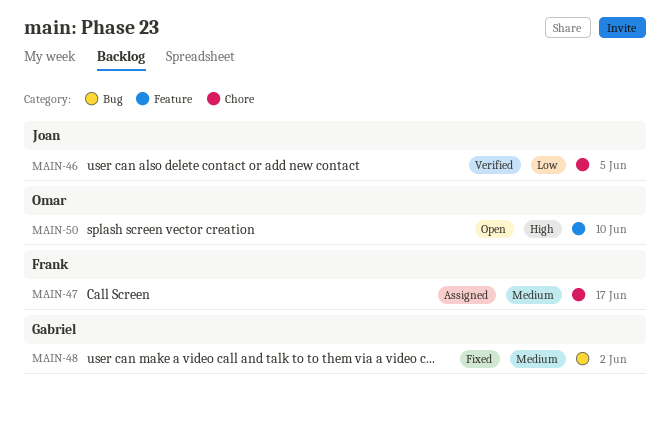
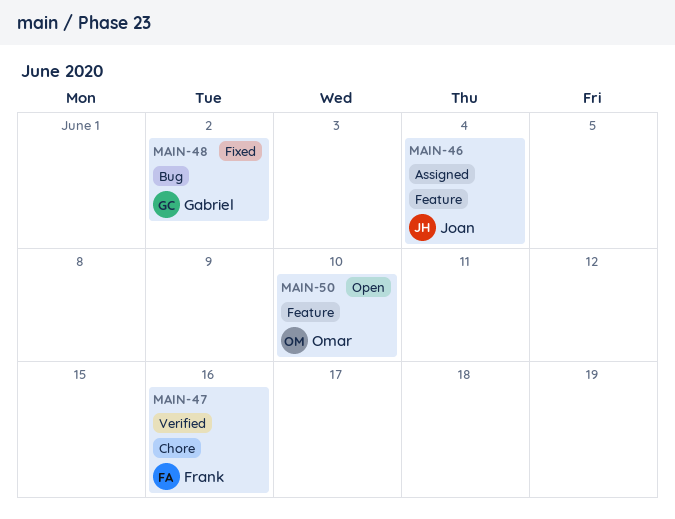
MAIN-46, status: Verified -> Assigned
MAIN-46, label: Chore -> Feature
MAIN-46, due: Jun 5 -> Jun 4
MAIN-47, status: Assigned -> Verified
MAIN-47, due: Jun 17 -> Jun 16

